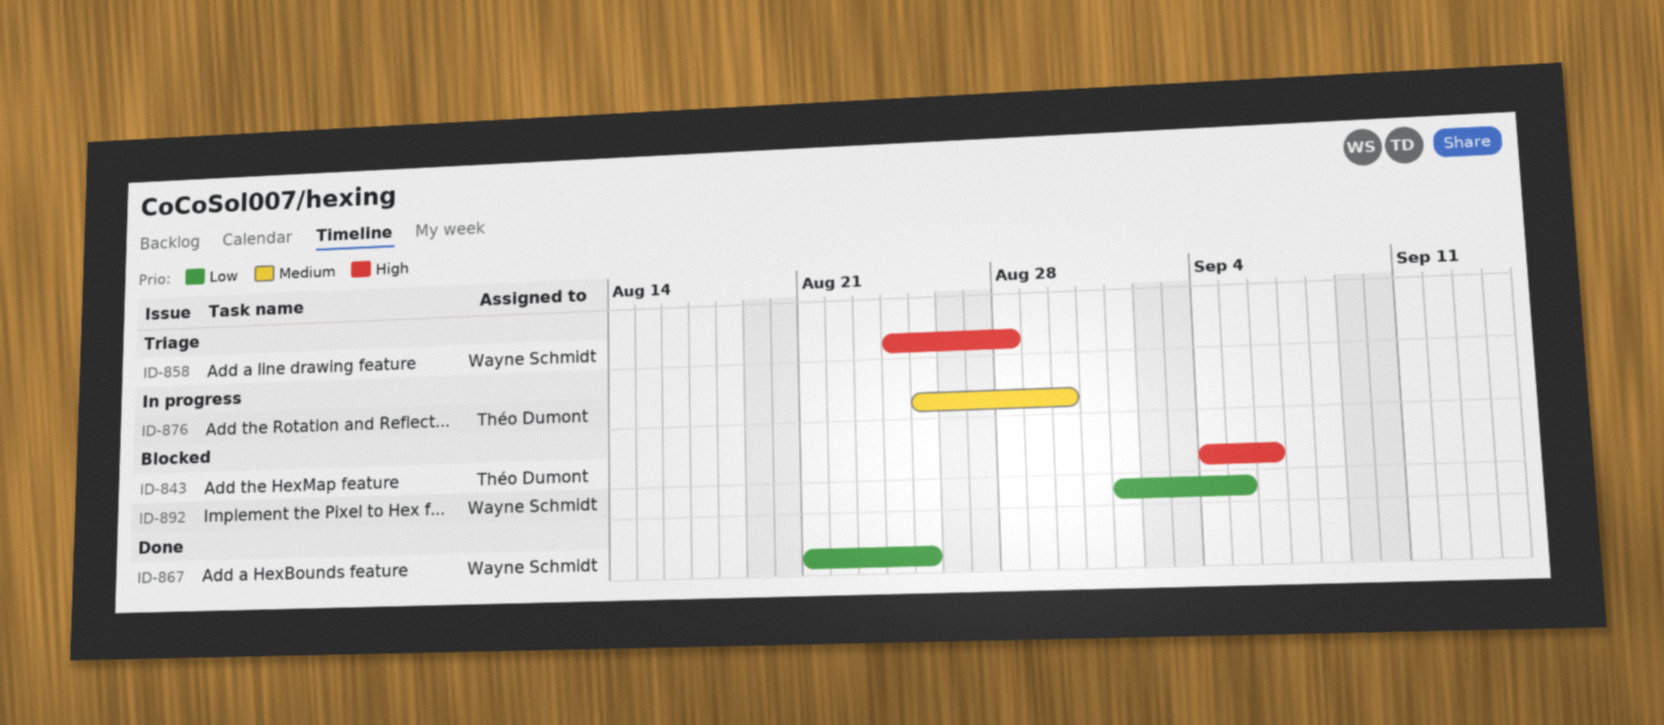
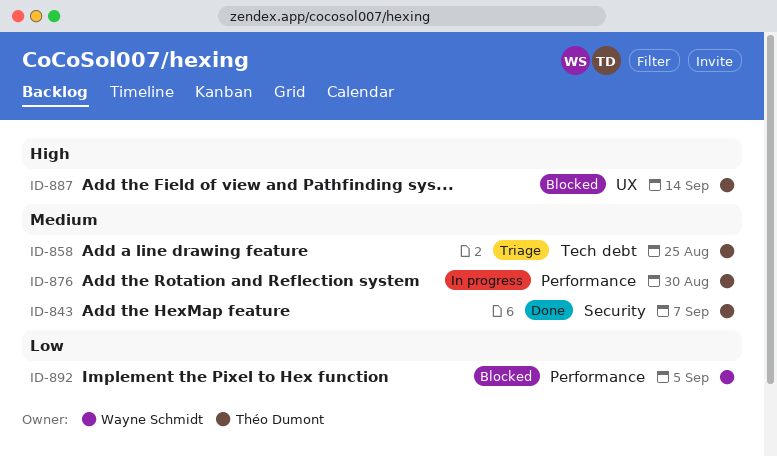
ID-843, status: Blocked -> Done
ID-843, priority: High -> Medium
ID-843, due: Sep 6 -> Sep 7
ID-858, owner: Wayne Schmidt -> Théo Dumont
ID-858, priority: High -> Medium
ID-858, due: Aug 28 -> Aug 25
ID-867: present -> none
ID-887: none -> present

